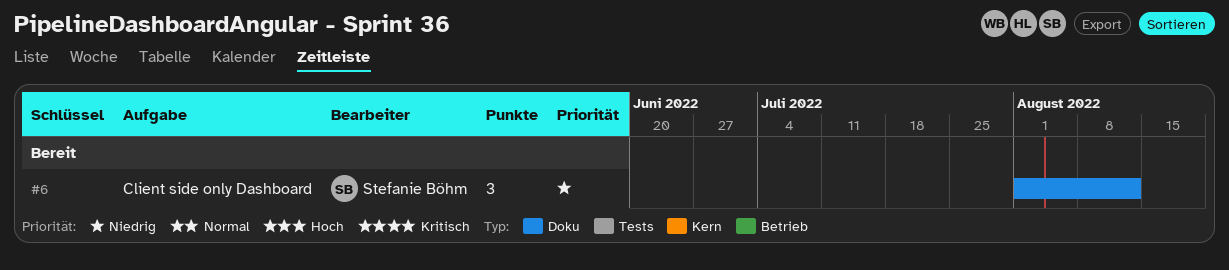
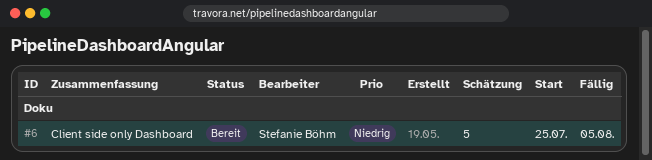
#6, estimate: 3 -> 5
#6, start: Aug 1 -> Jul 25
#6, due: Aug 12 -> Aug 5

